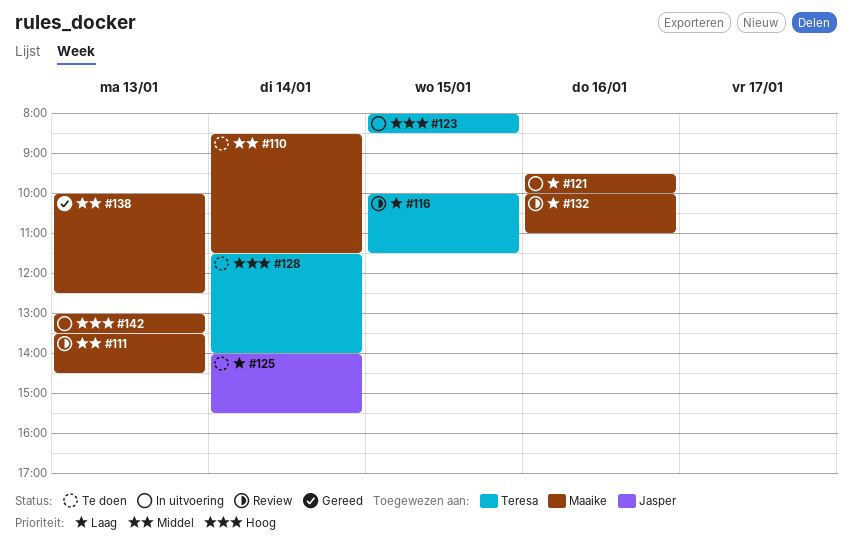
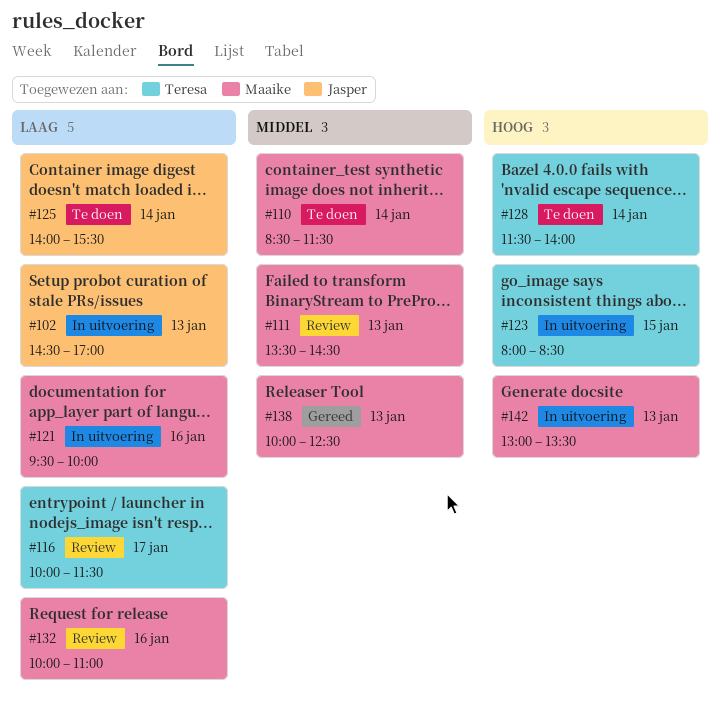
#102: none -> present
#116, day: Jan 15 -> Jan 17

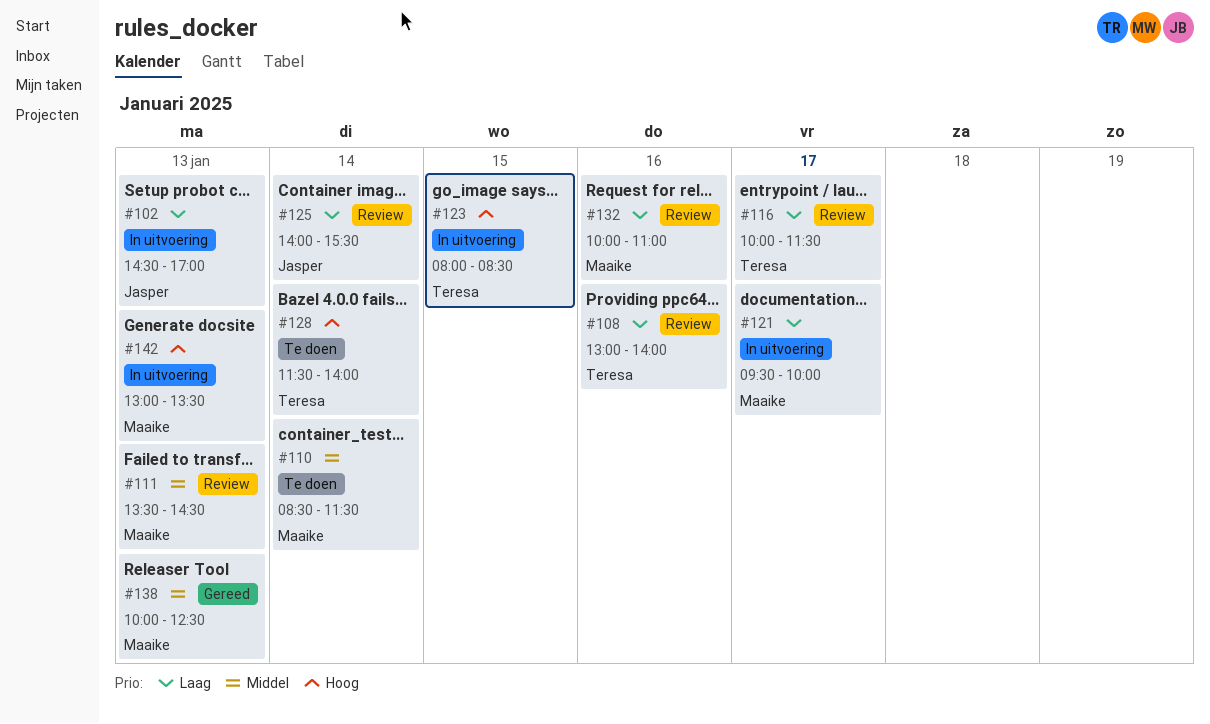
#108: none -> present
#121, day: Jan 16 -> Jan 17
#125, status: Te doen -> Review

